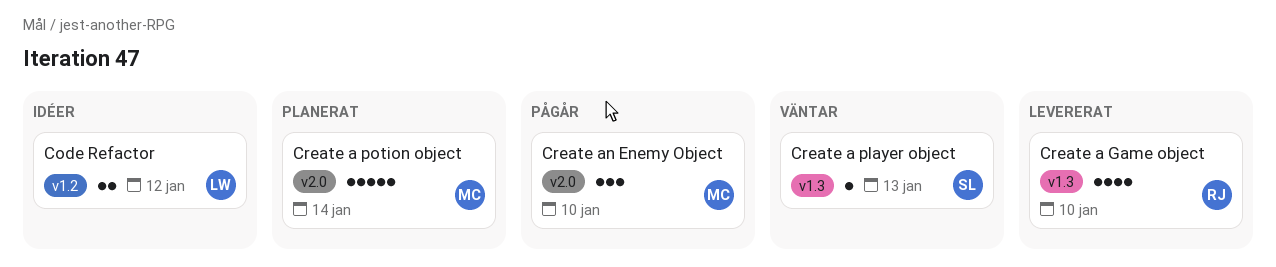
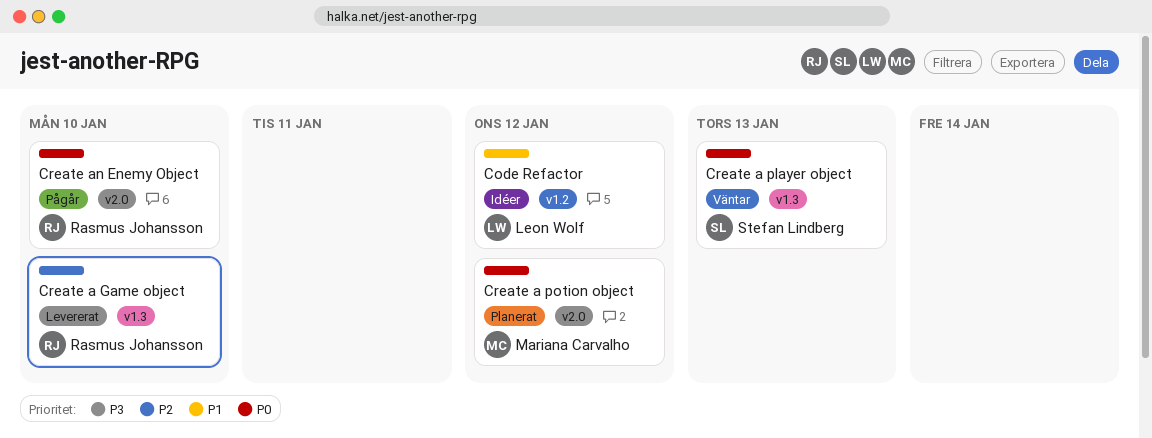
Create a potion object, due: Jan 14 -> Jan 12
Create an Enemy Object, owner: Mariana Carvalho -> Rasmus Johansson

